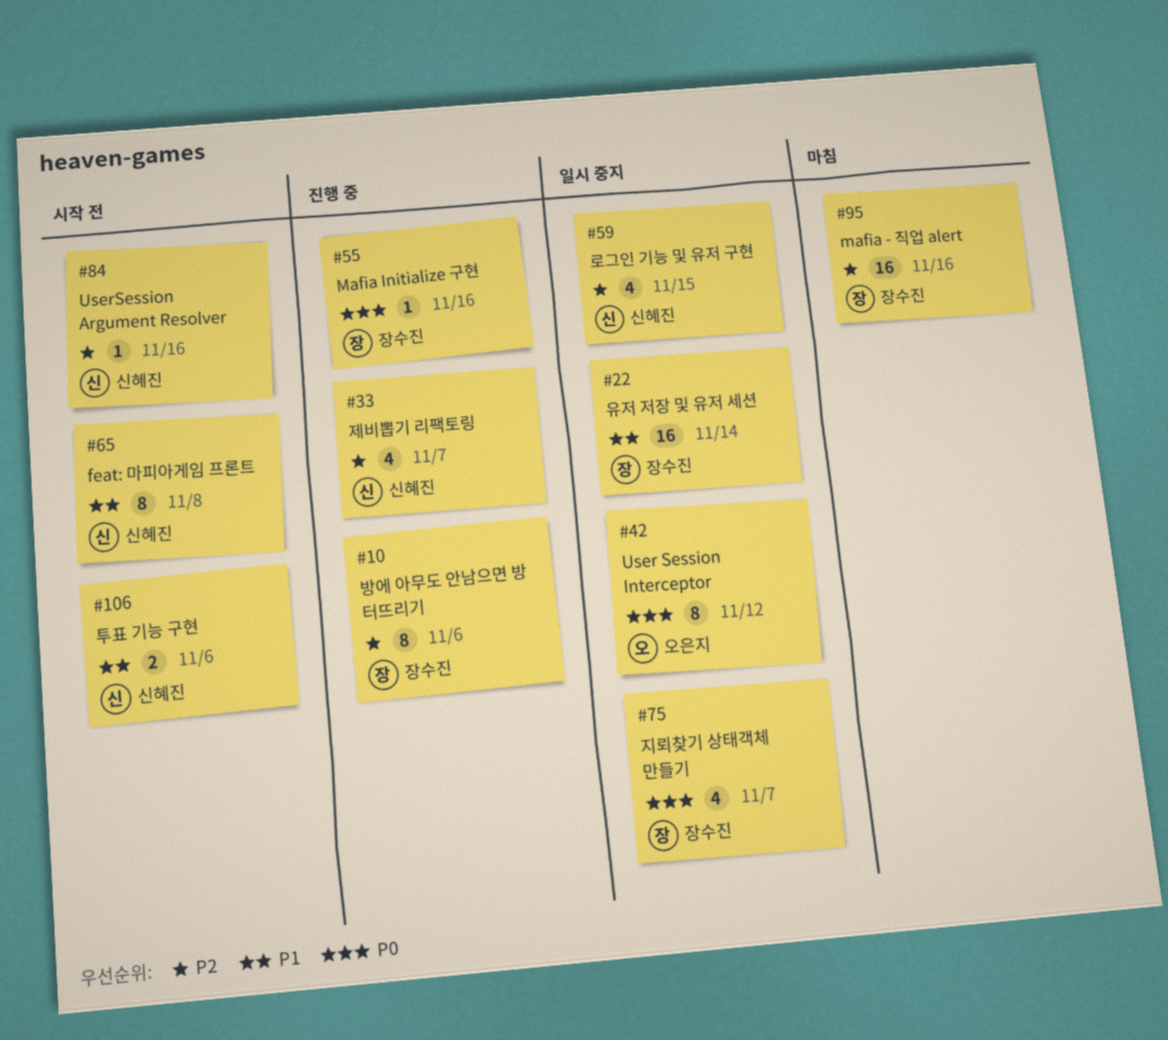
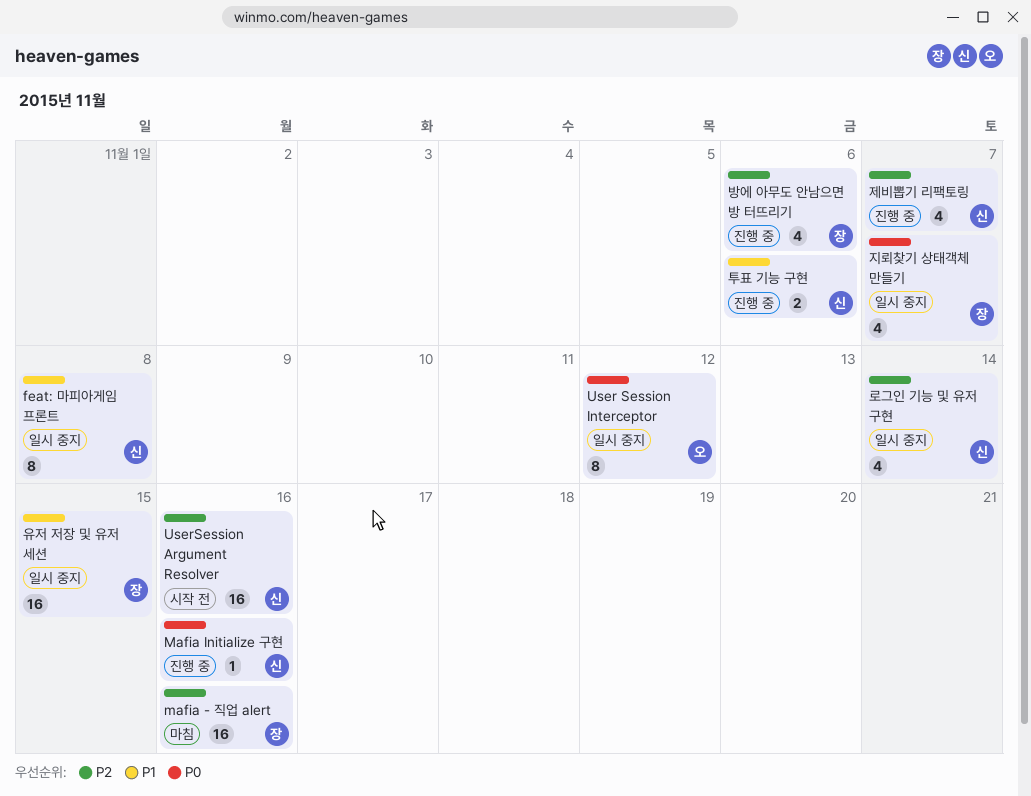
feat: 마피아게임 프론트, status: 시작 전 -> 일시 중지
Mafia Initialize 구현, owner: 장수진 -> 신혜진
UserSession Argument Resolver, estimate: 1 -> 16
로그인 기능 및 유저 구현, due: Nov 15 -> Nov 14
방에 아무도 안남으면 방 터뜨리기, estimate: 8 -> 4
유저 저장 및 유저 세션, due: Nov 14 -> Nov 15
투표 기능 구현, status: 시작 전 -> 진행 중

